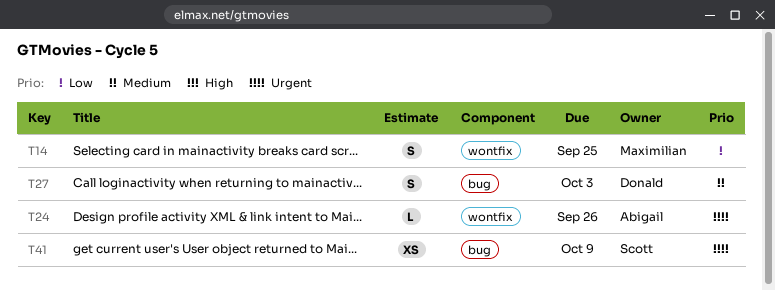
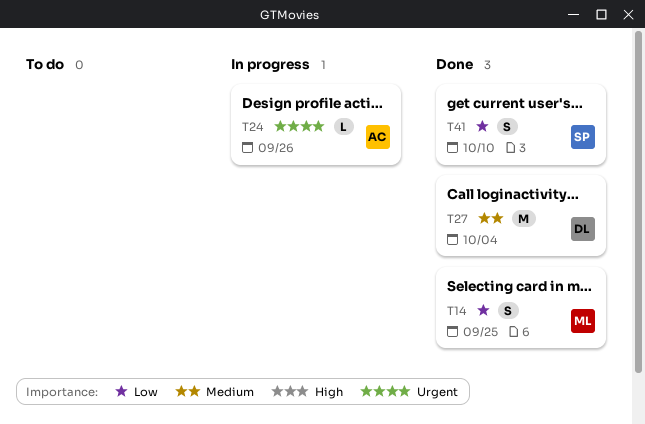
T27, estimate: S -> M
T27, due: Oct 3 -> Oct 4
T41, priority: Urgent -> Low
T41, estimate: XS -> S
T41, due: Oct 9 -> Oct 10

